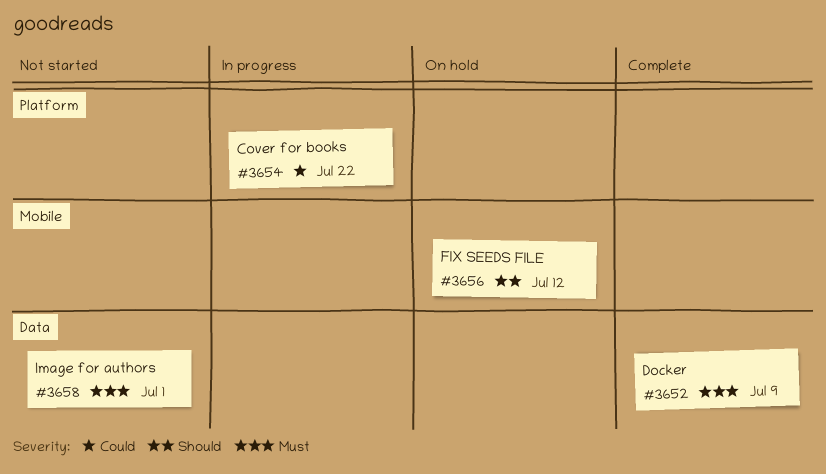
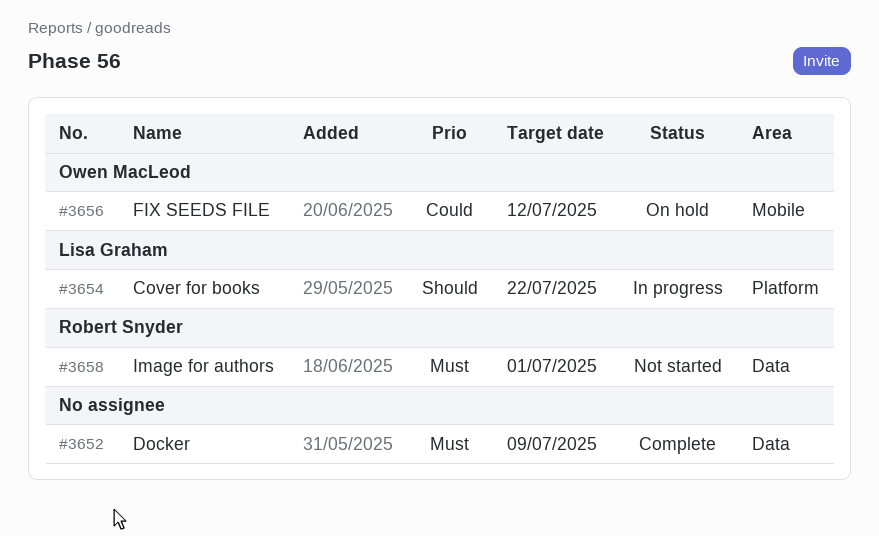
#3654, priority: Could -> Should
#3656, priority: Should -> Could

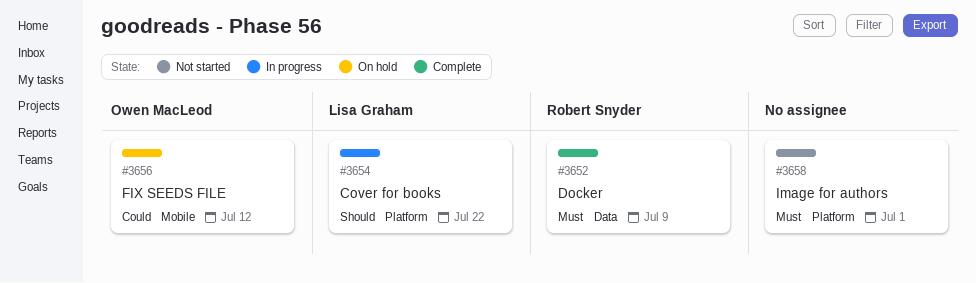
#3652, owner: none -> Robert Snyder
#3658, owner: Robert Snyder -> none
#3658, label: Data -> Platform

